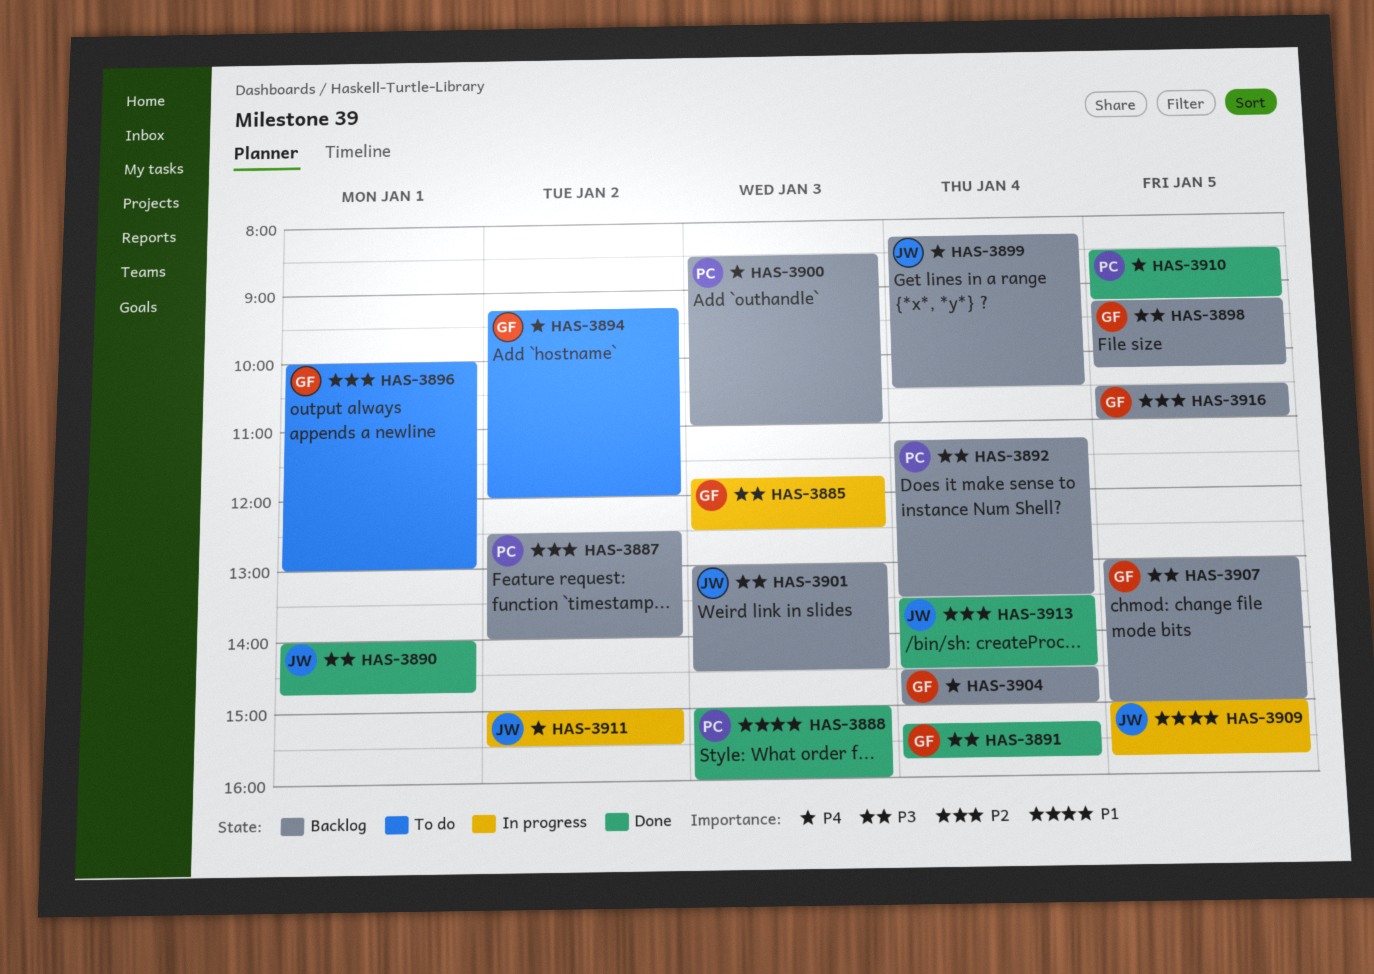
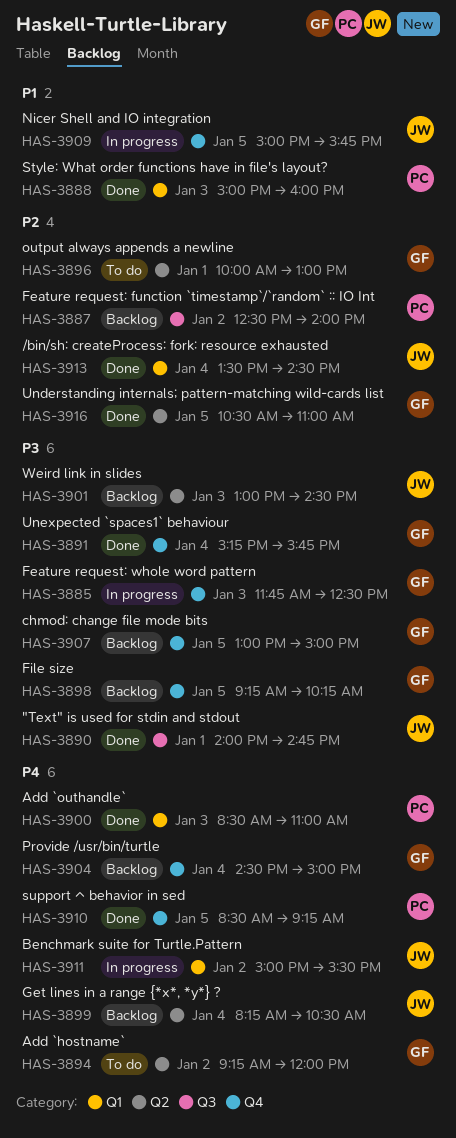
HAS-3892: present -> none
HAS-3900, status: Backlog -> Done
HAS-3916, status: Backlog -> Done

